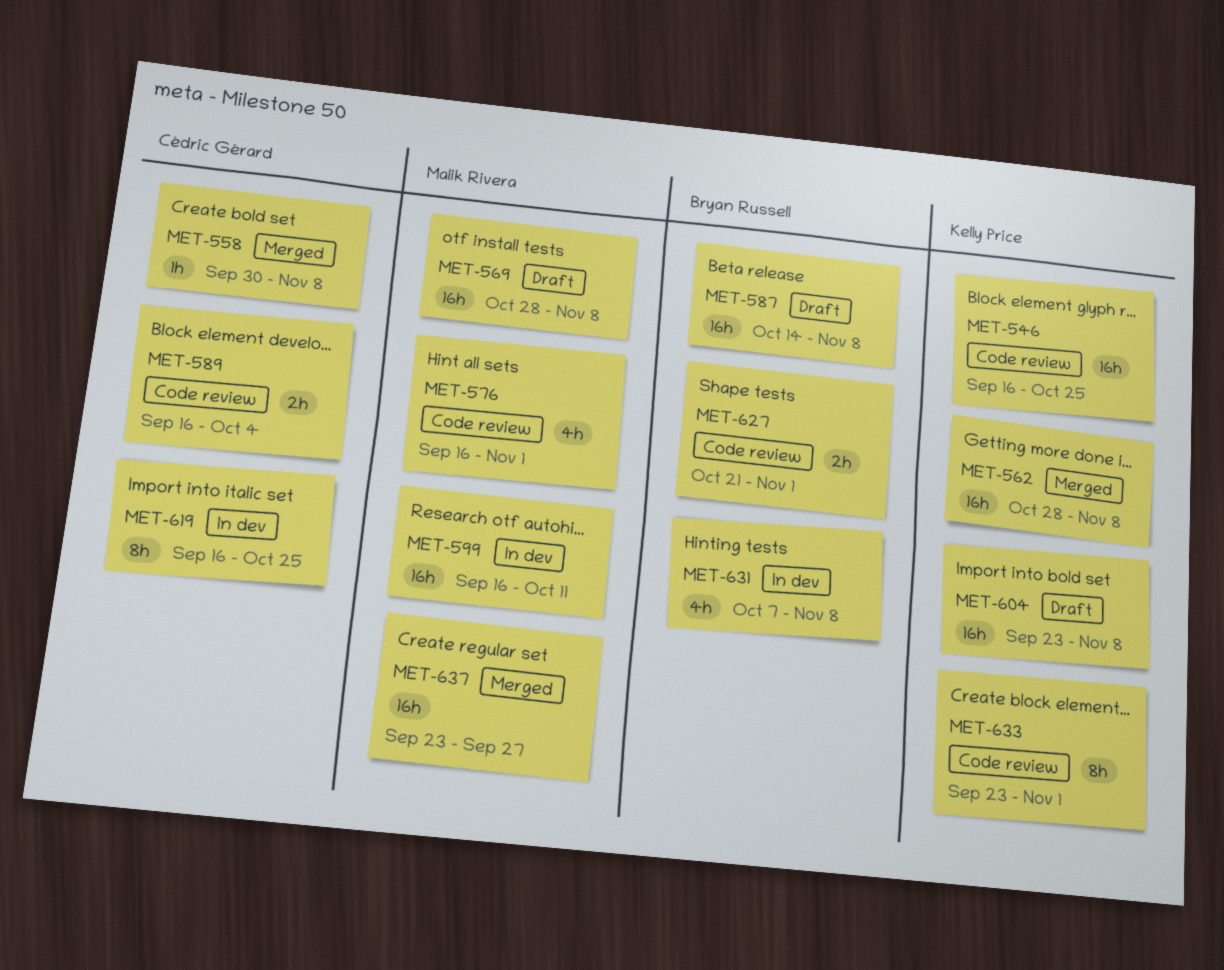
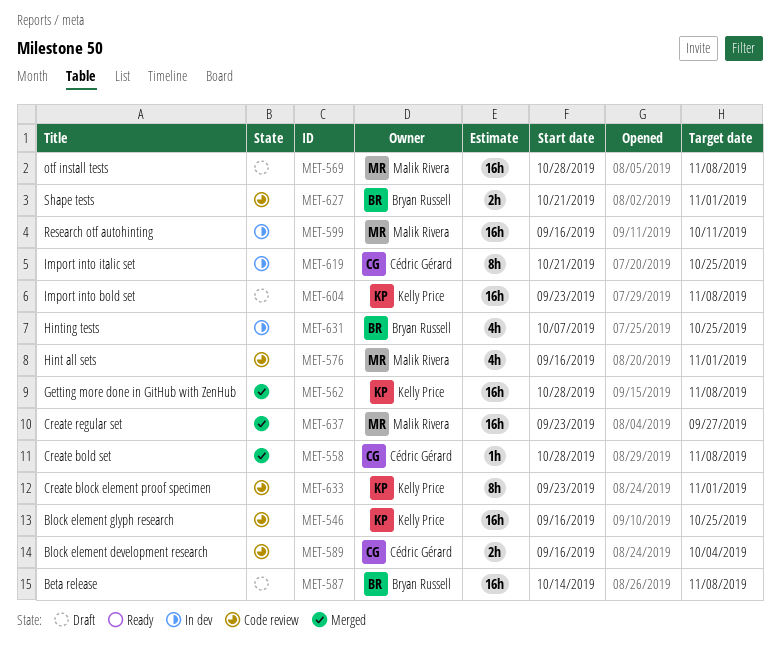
MET-558, start: Sep 30 -> Oct 28
MET-619, start: Sep 16 -> Oct 21
MET-631, due: Nov 8 -> Oct 25

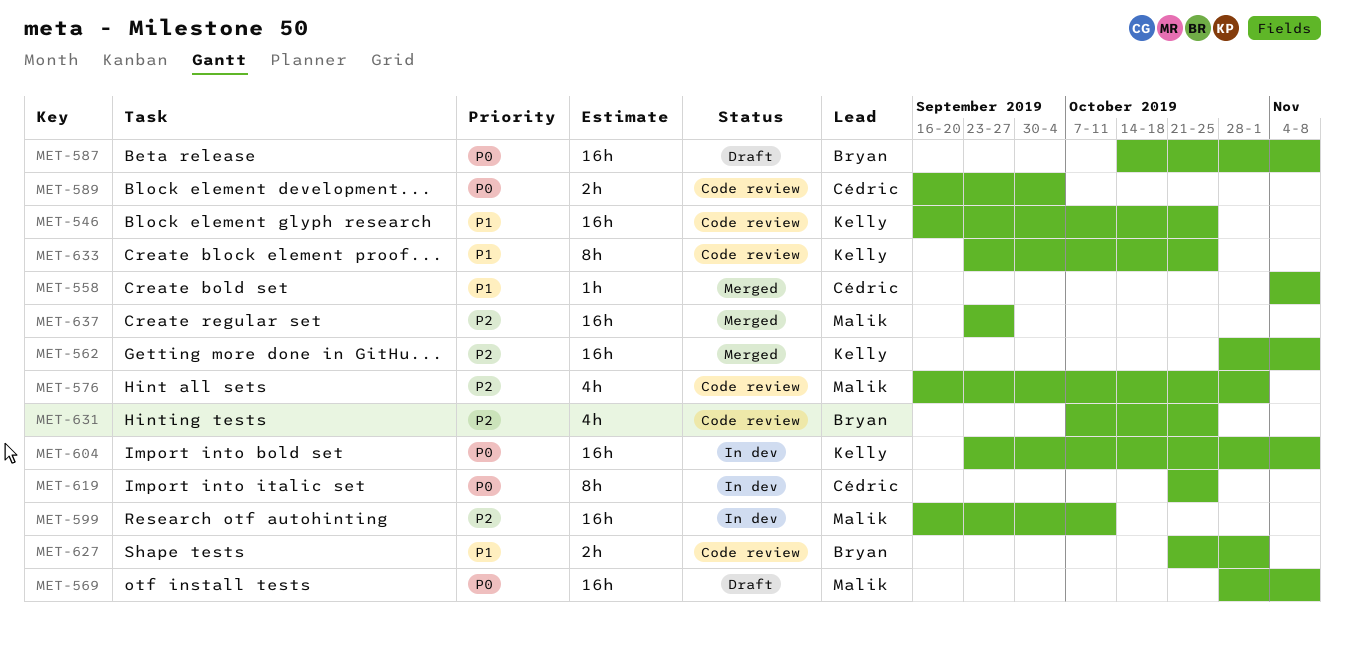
MET-558, start: Oct 28 -> Nov 4
MET-604, status: Draft -> In dev
MET-631, status: In dev -> Code review
MET-633, due: Nov 1 -> Oct 25

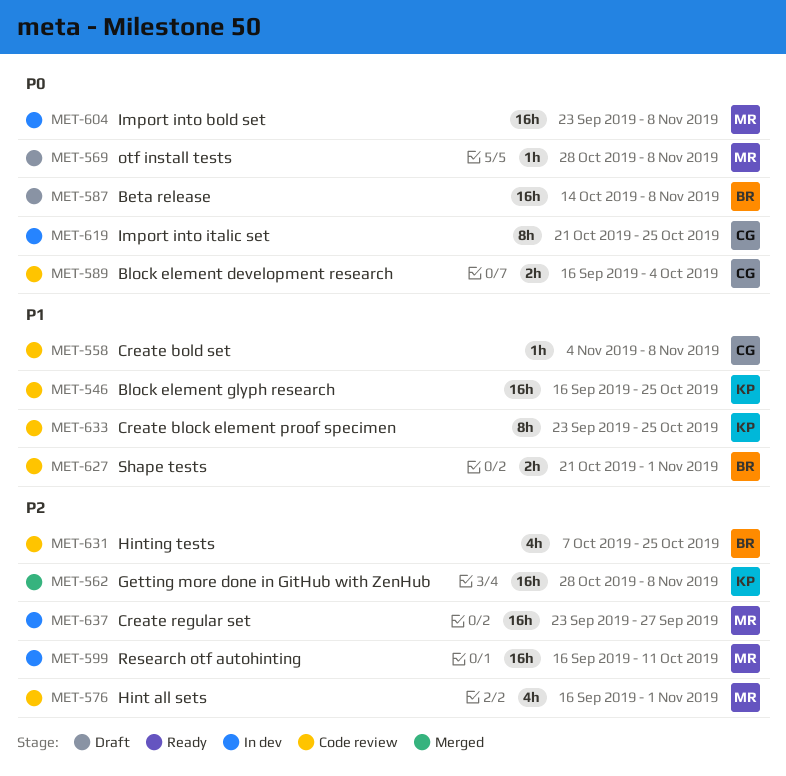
MET-558, status: Merged -> Code review
MET-569, estimate: 16h -> 1h
MET-604, owner: Kelly -> Malik
MET-637, status: Merged -> In dev

